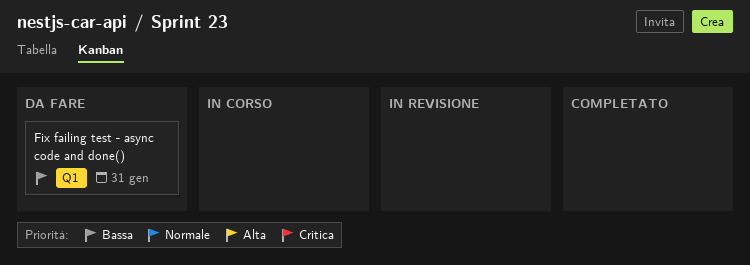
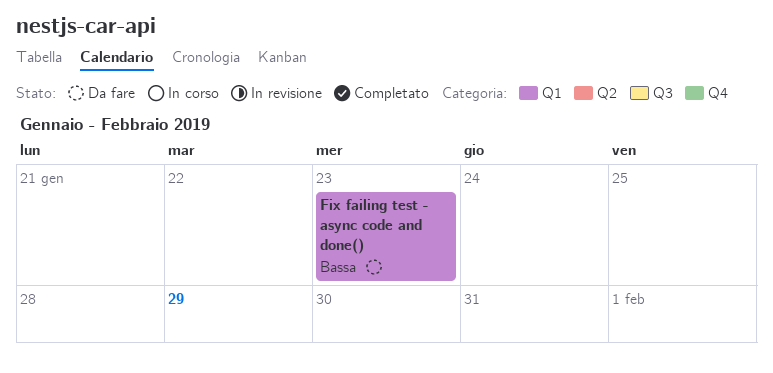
Fix failing test - async code and done(), due: Jan 31 -> Jan 23

